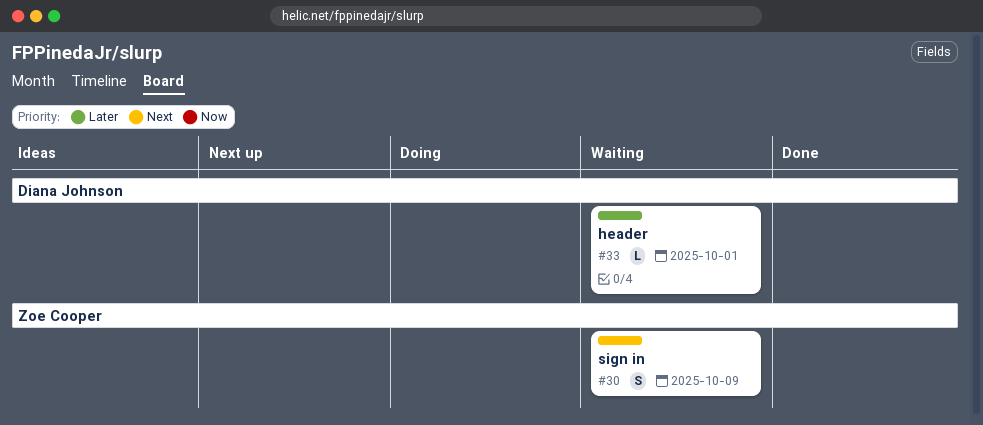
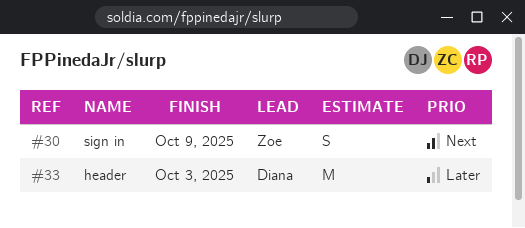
#33, estimate: L -> M
#33, due: Oct 1 -> Oct 3

